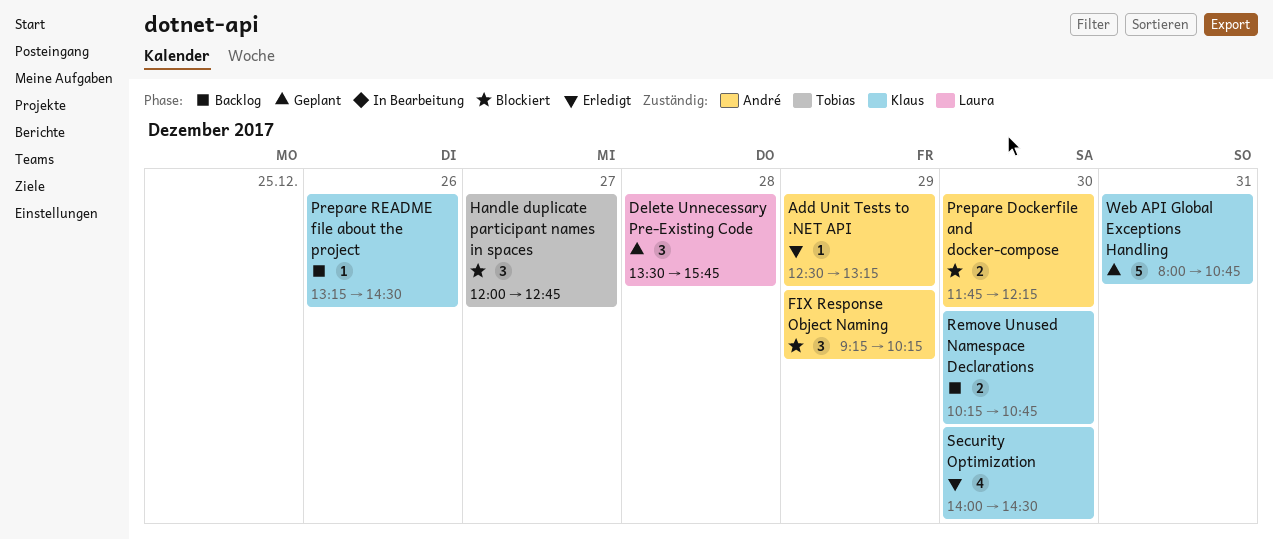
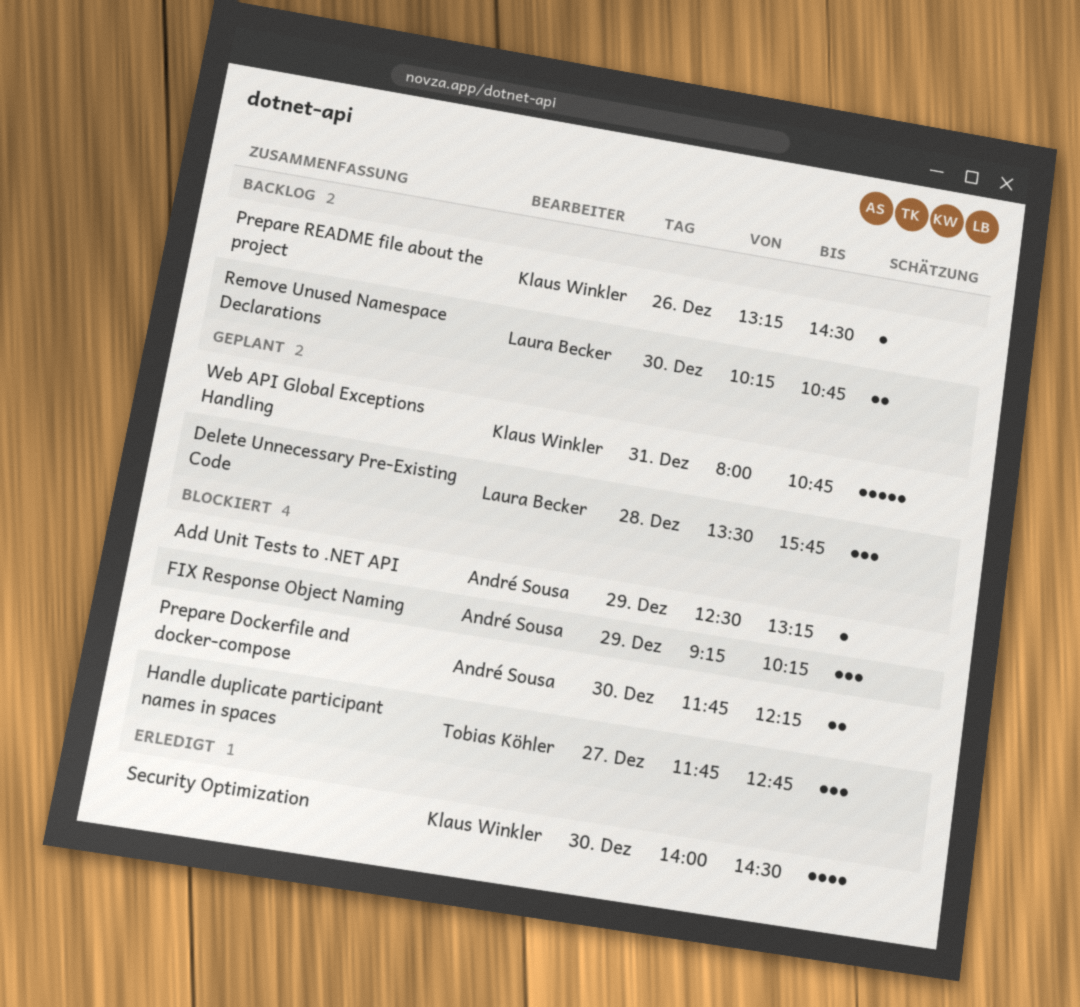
Add Unit Tests to .NET API, status: Erledigt -> Blockiert
Handle duplicate participant names in spaces, begins: 12:00 -> 11:45
Remove Unused Namespace Declarations, owner: Klaus Winkler -> Laura Becker

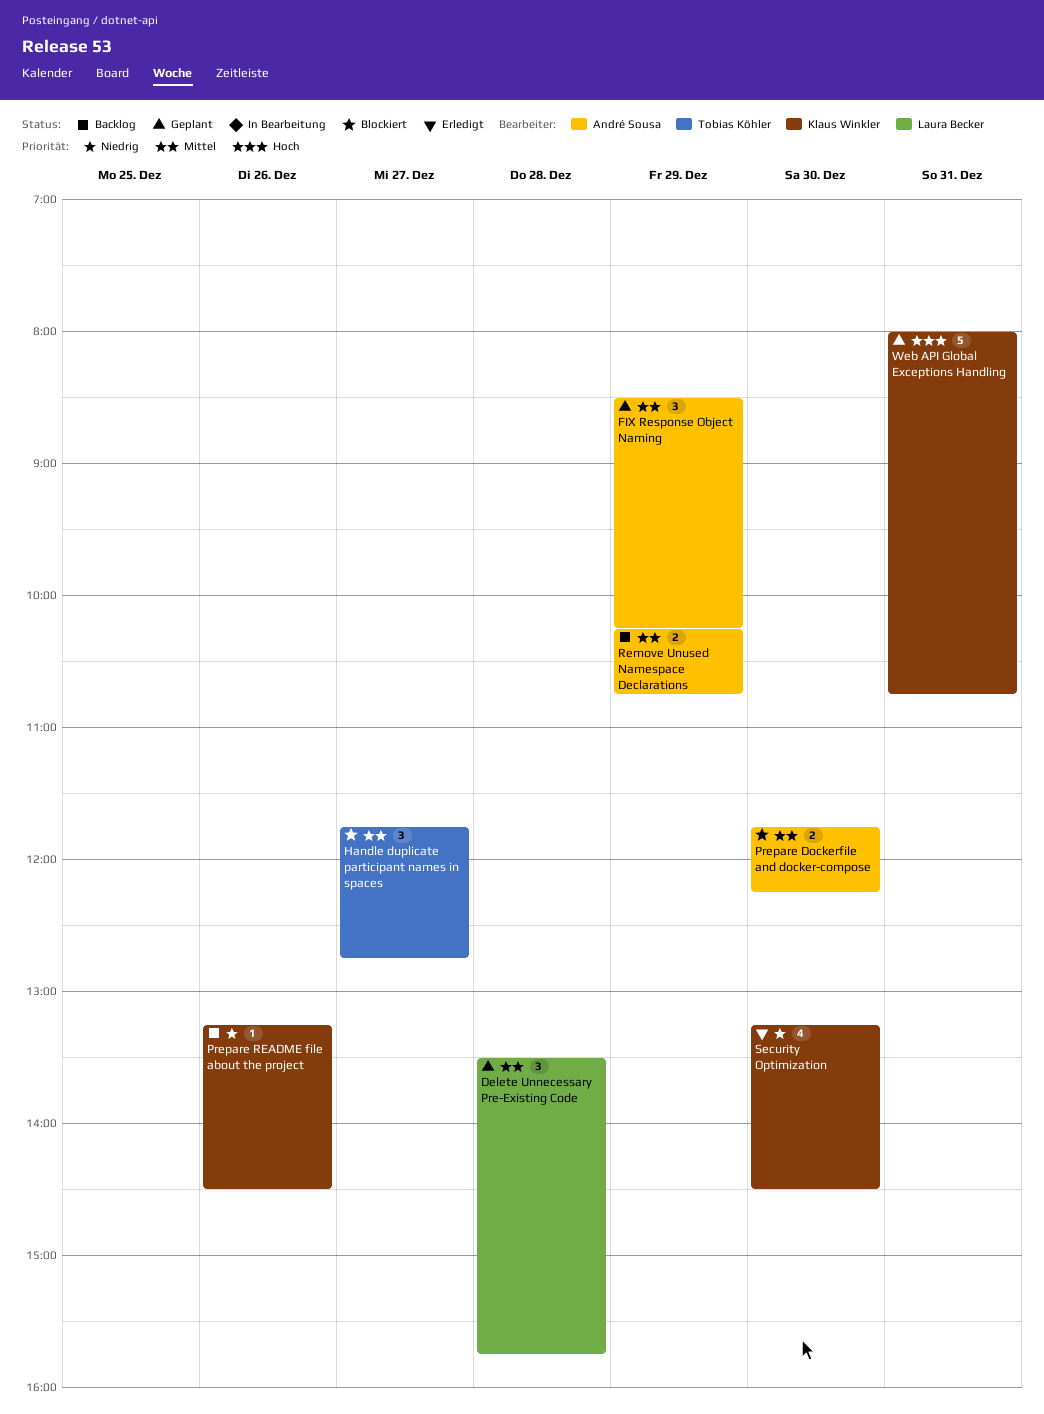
Add Unit Tests to .NET API: present -> none
FIX Response Object Naming, status: Blockiert -> Geplant
FIX Response Object Naming, begins: 09:15 -> 08:30
Remove Unused Namespace Declarations, owner: Laura Becker -> André Sousa
Remove Unused Namespace Declarations, day: Dec 30 -> Dec 29
Security Optimization, begins: 14:00 -> 13:15

